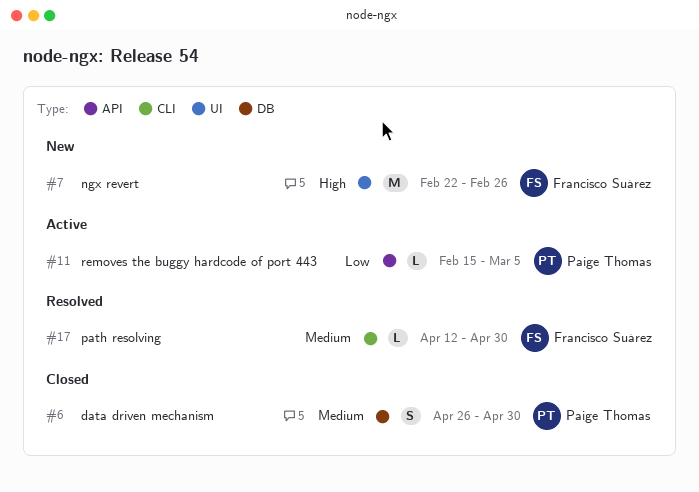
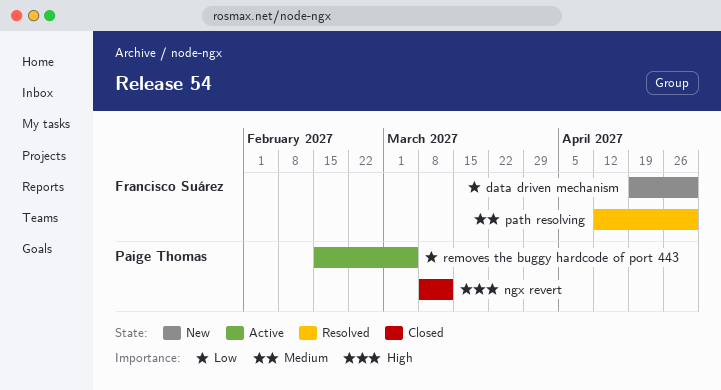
data driven mechanism, status: Closed -> New
data driven mechanism, owner: Paige Thomas -> Francisco Suárez
data driven mechanism, priority: Medium -> Low
data driven mechanism, start: Apr 26 -> Apr 19
ngx revert, status: New -> Closed
ngx revert, owner: Francisco Suárez -> Paige Thomas
ngx revert, start: Feb 22 -> Mar 8
ngx revert, due: Feb 26 -> Mar 12

